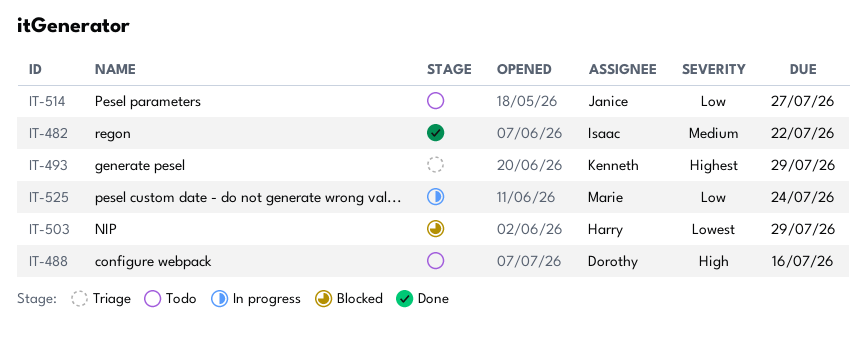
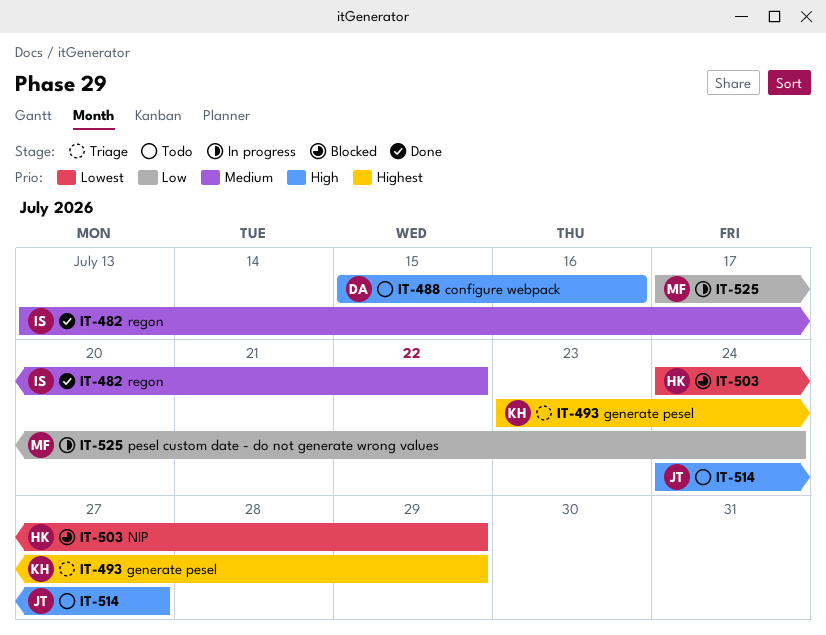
IT-514, priority: Low -> High

